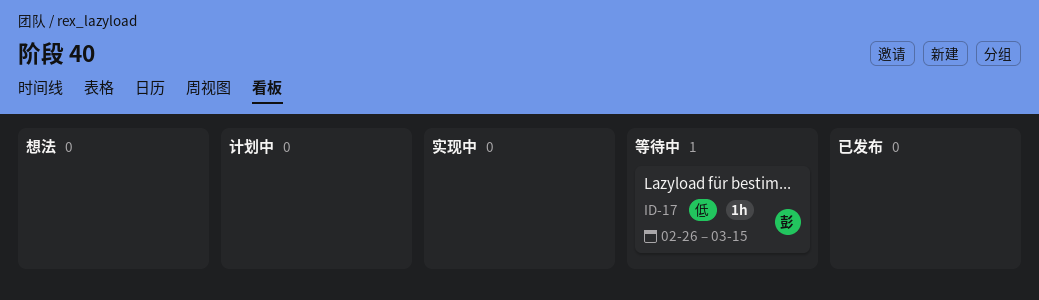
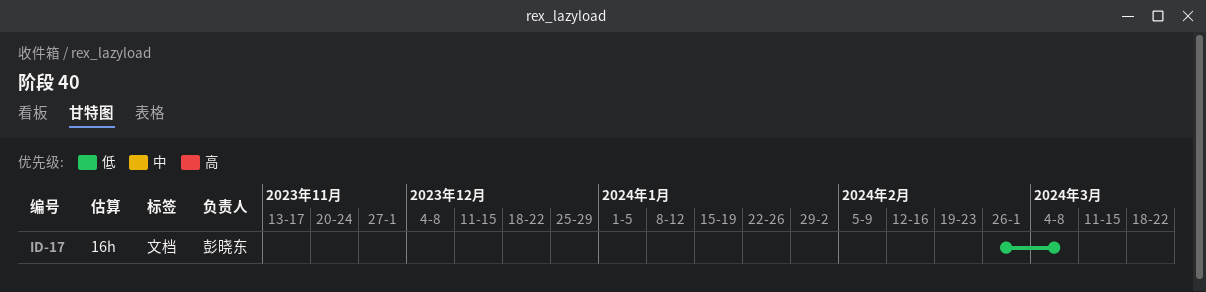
ID-17, estimate: 1h -> 16h
ID-17, due: Mar 15 -> Mar 8

